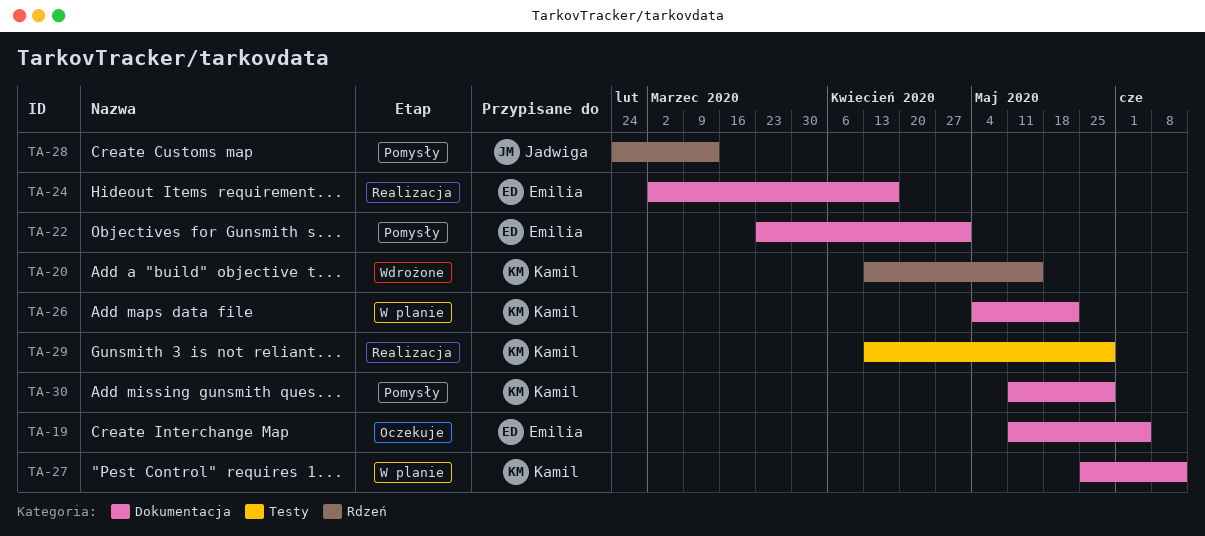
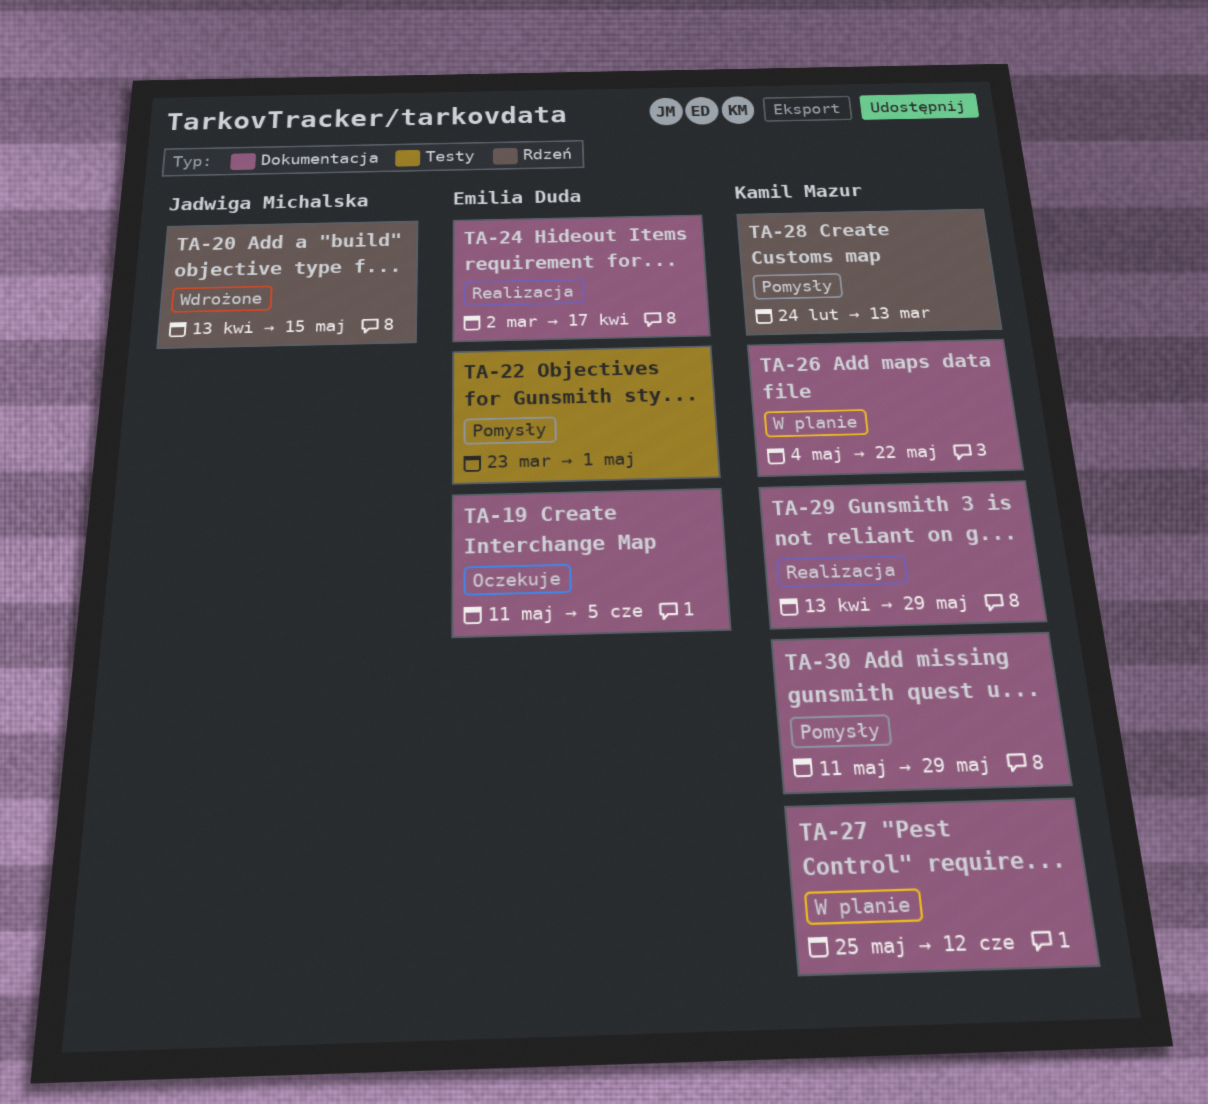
TA-20, owner: Kamil Mazur -> Jadwiga Michalska
TA-22, label: Dokumentacja -> Testy
TA-28, owner: Jadwiga Michalska -> Kamil Mazur
TA-29, label: Testy -> Dokumentacja

